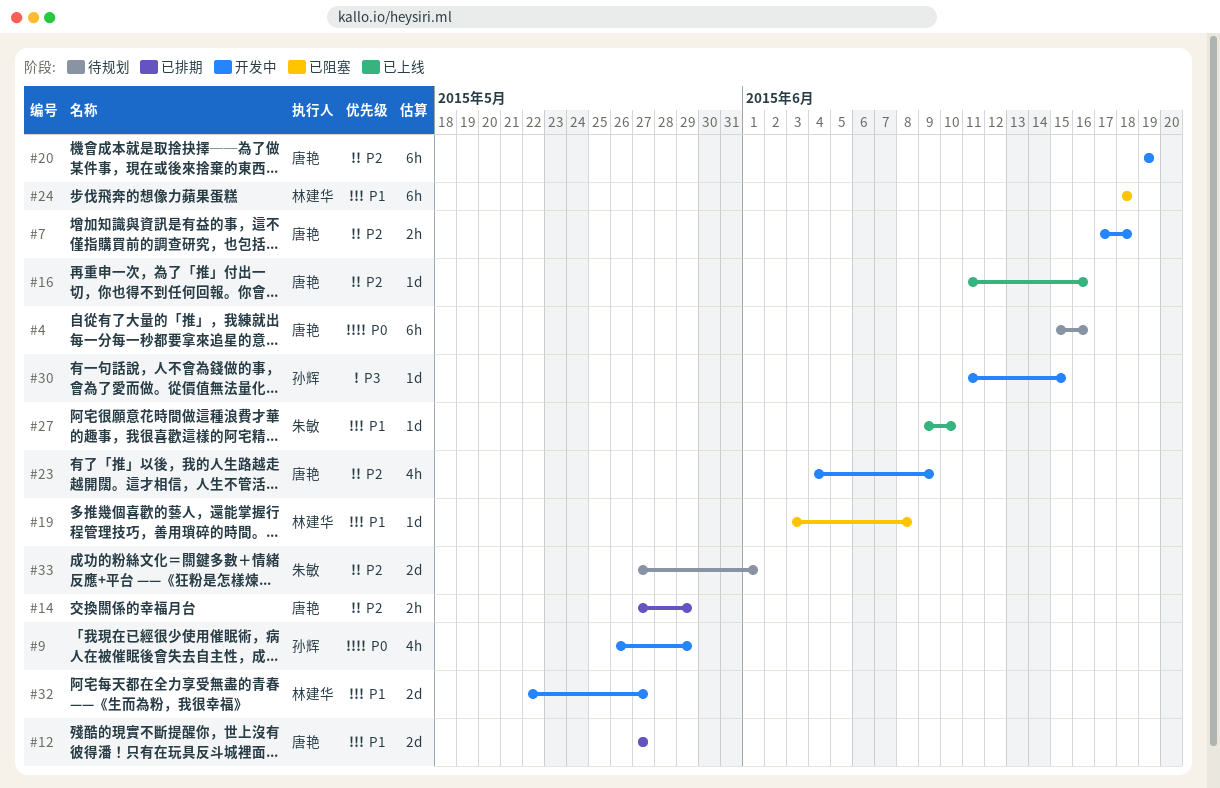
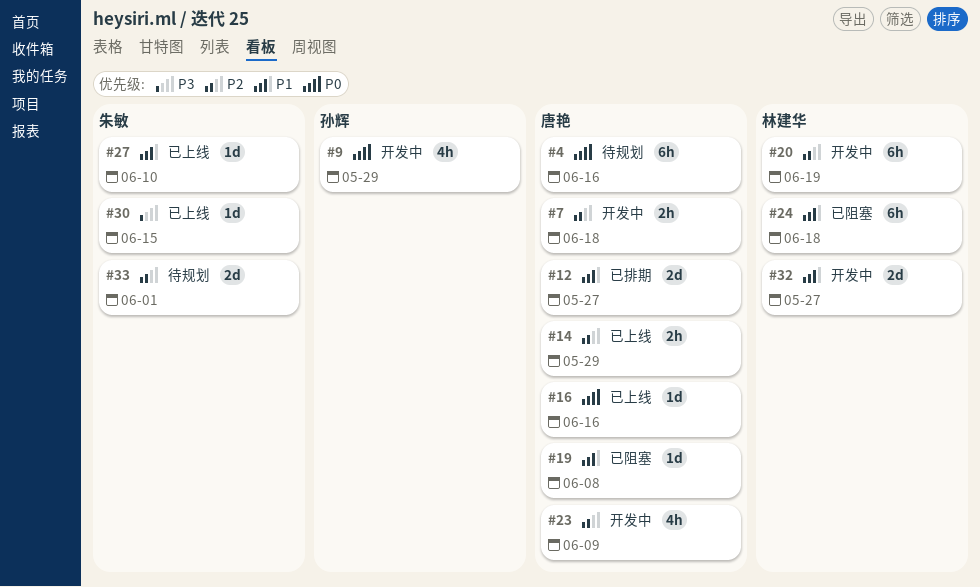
#14, status: 已排期 -> 已上线
#16, priority: P2 -> P0
#19, owner: 林建华 -> 唐艳
#20, owner: 唐艳 -> 林建华
#30, status: 开发中 -> 已上线
#30, owner: 孙辉 -> 朱敏

